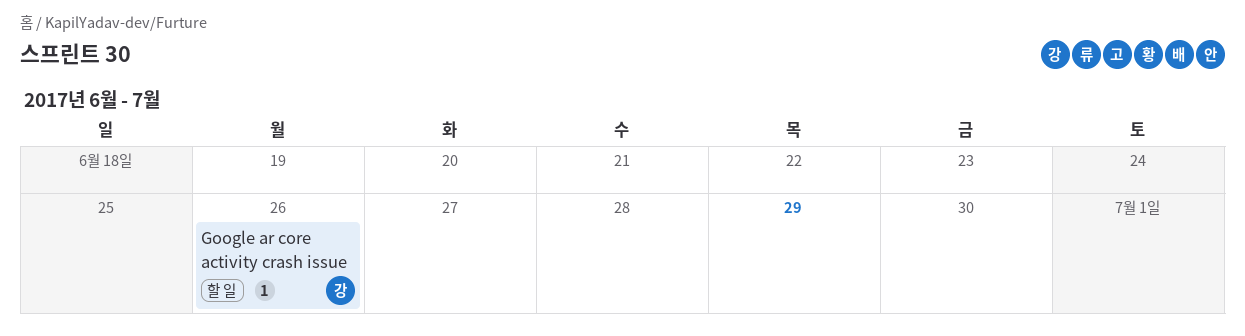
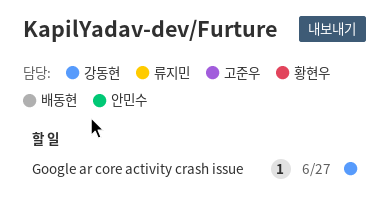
Google ar core activity crash issue, due: Jun 26 -> Jun 27

